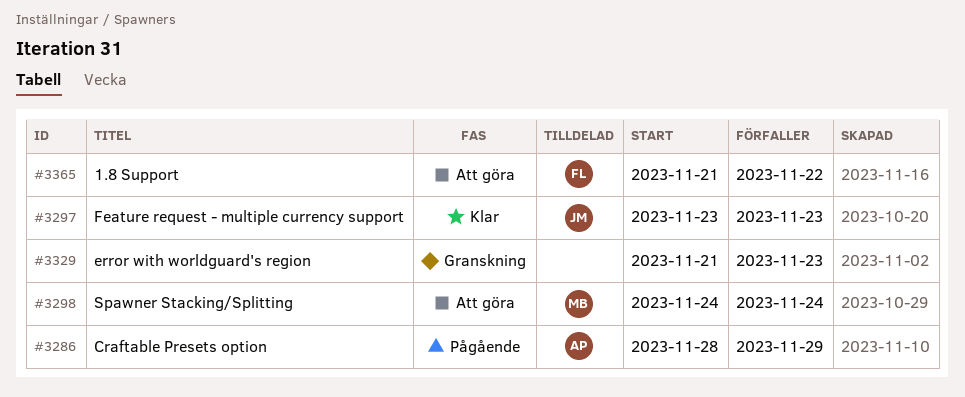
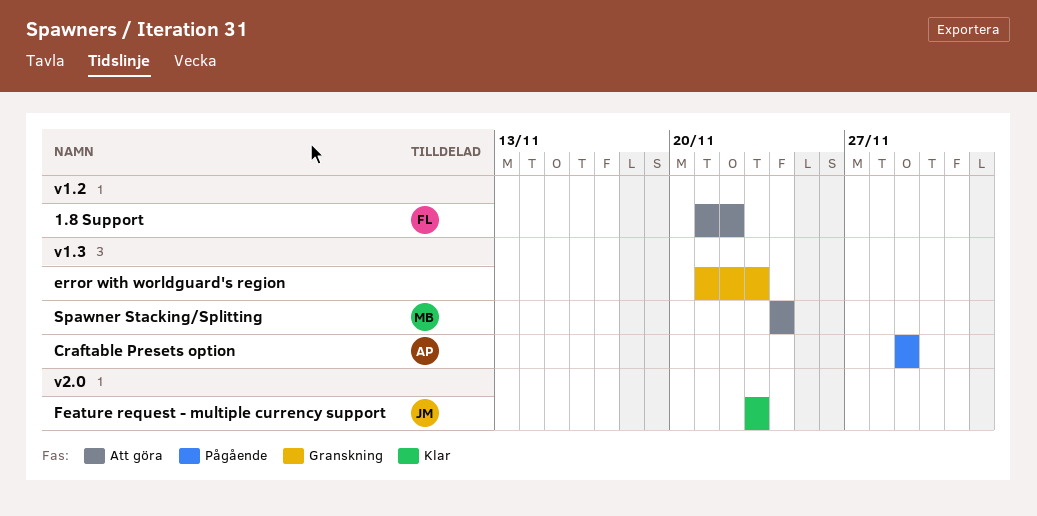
Craftable Presets option, start: Nov 28 -> Nov 29

